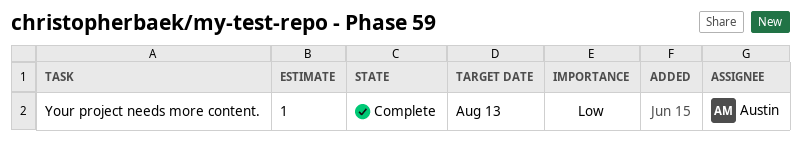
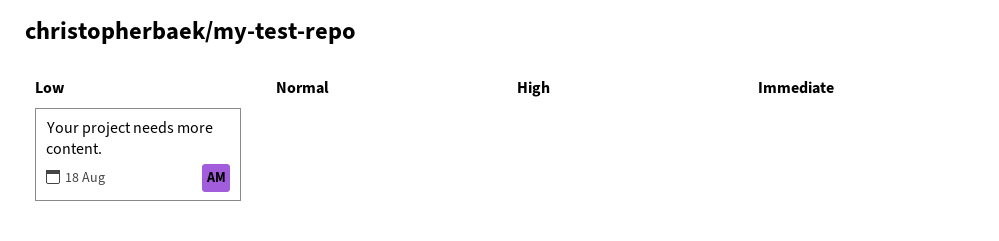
Your project needs more content., due: Aug 13 -> Aug 18

